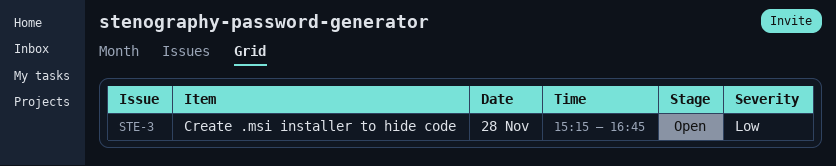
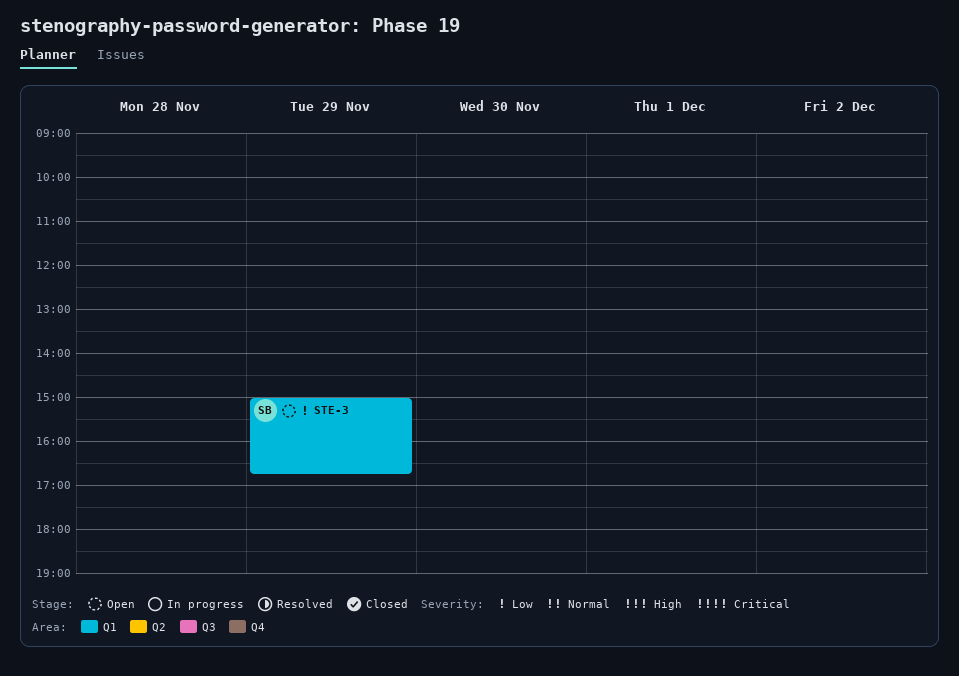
STE-3, day: Nov 28 -> Nov 29
STE-3, begins: 15:15 -> 15:00

